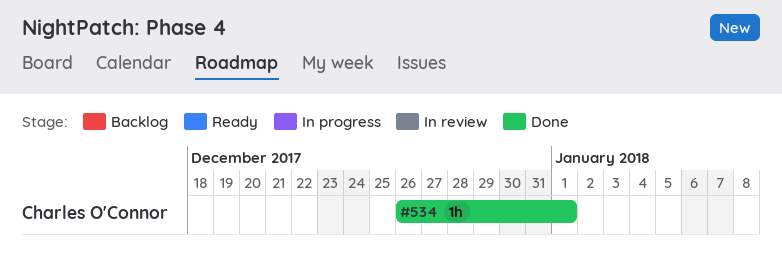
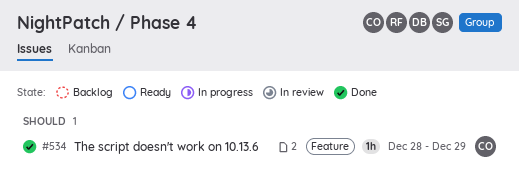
#534, start: Dec 26 -> Dec 28
#534, due: Jan 1 -> Dec 29

